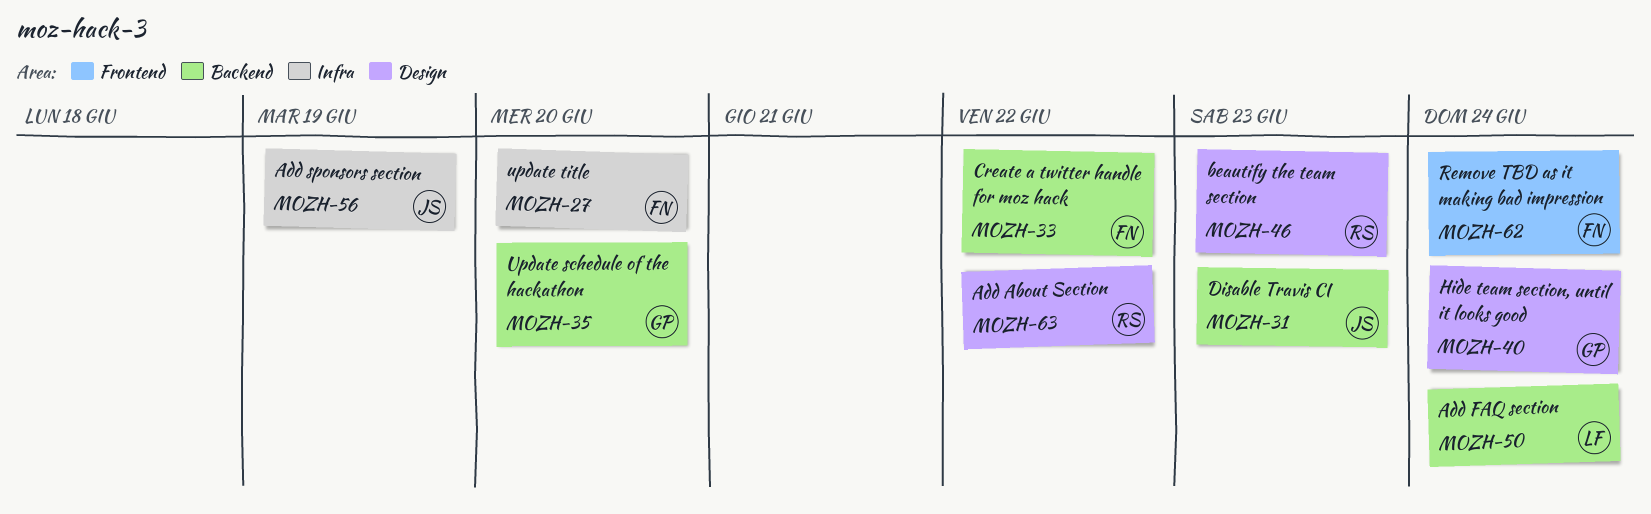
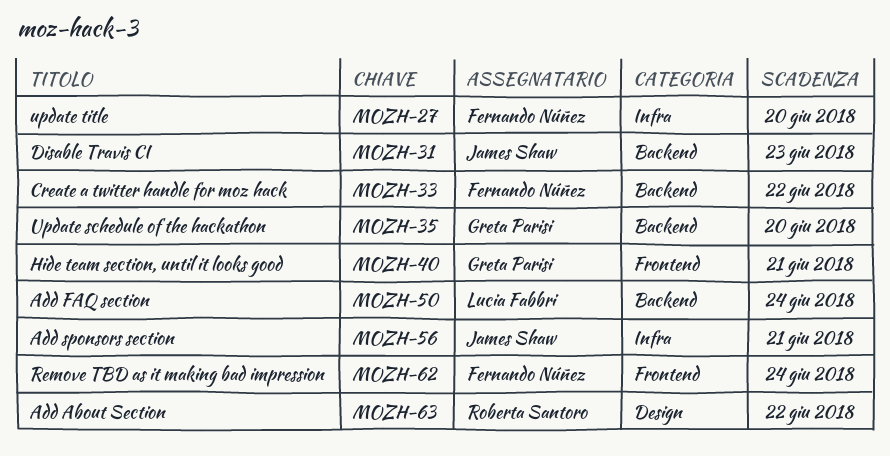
MOZH-40, label: Design -> Frontend
MOZH-40, due: Jun 24 -> Jun 21
MOZH-46: present -> none
MOZH-56, due: Jun 19 -> Jun 21

